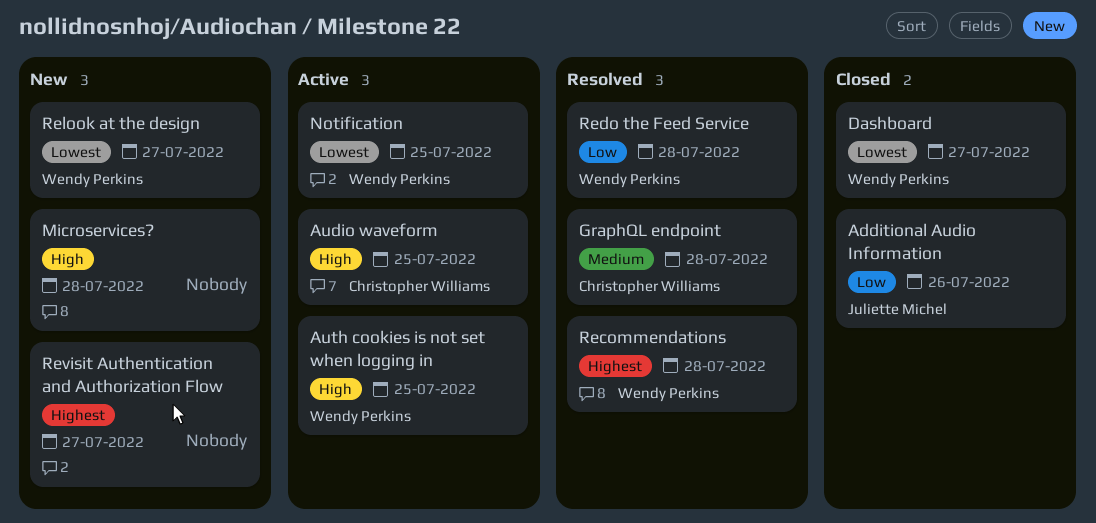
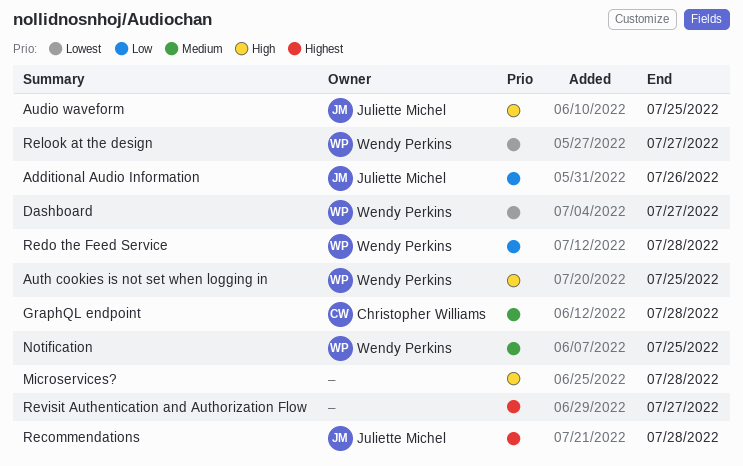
Audio waveform, owner: Christopher Williams -> Juliette Michel
Notification, priority: Lowest -> Medium
Recommendations, owner: Wendy Perkins -> Juliette Michel

